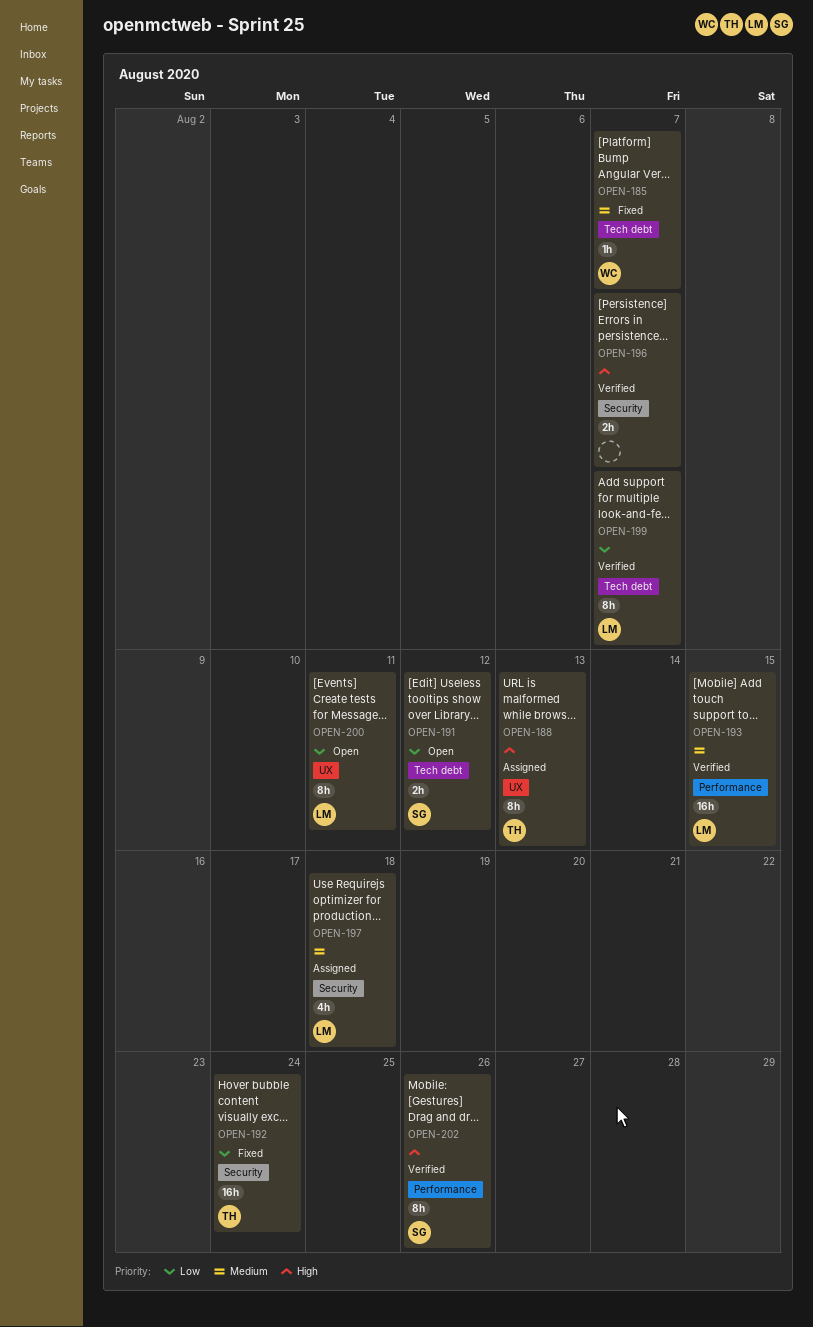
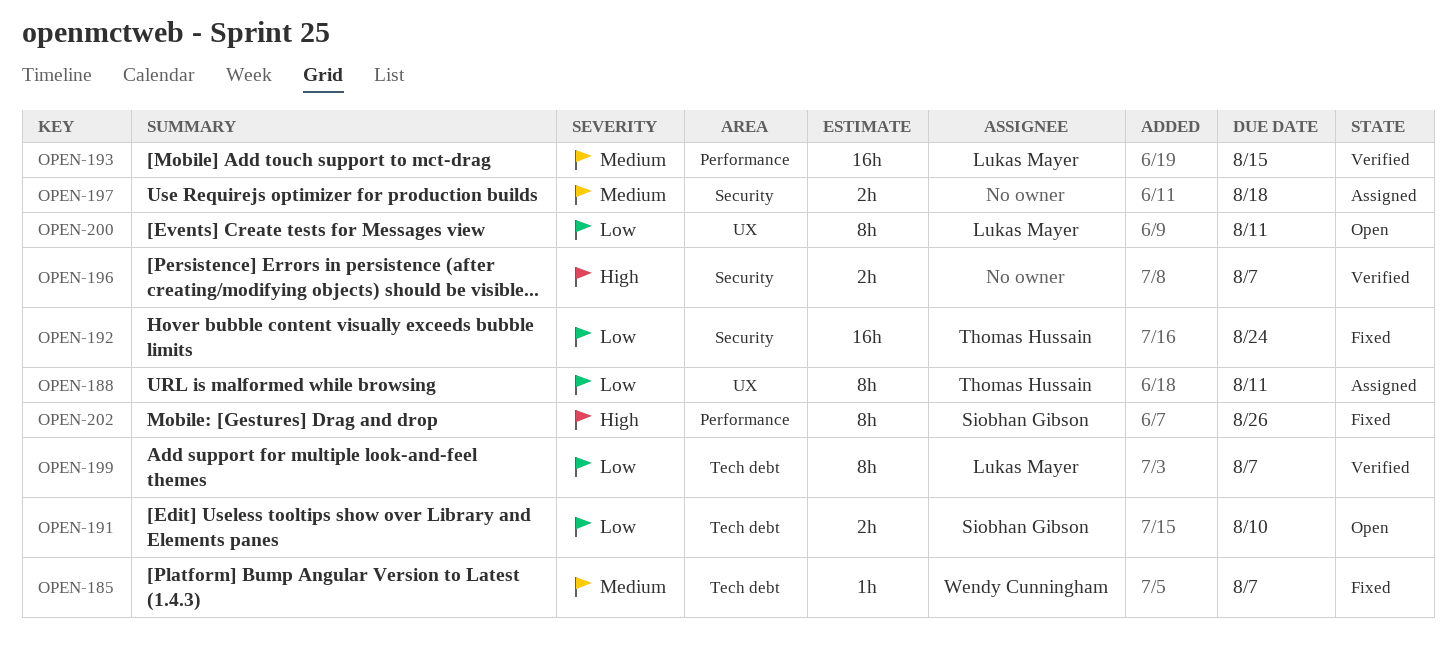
OPEN-188, priority: High -> Low
OPEN-188, due: Aug 13 -> Aug 11
OPEN-191, due: Aug 12 -> Aug 10
OPEN-197, owner: Lukas Mayer -> none
OPEN-197, estimate: 4h -> 2h
OPEN-202, status: Verified -> Fixed

